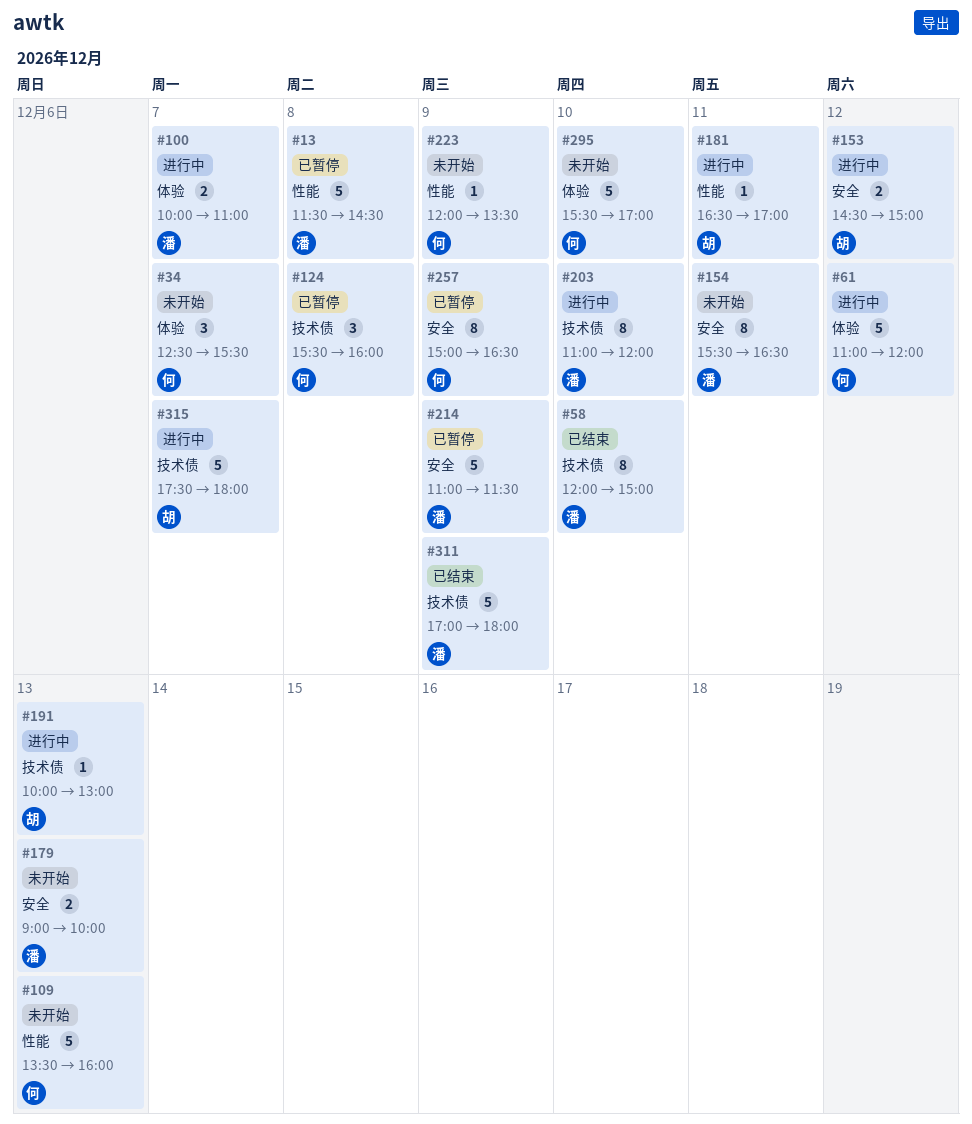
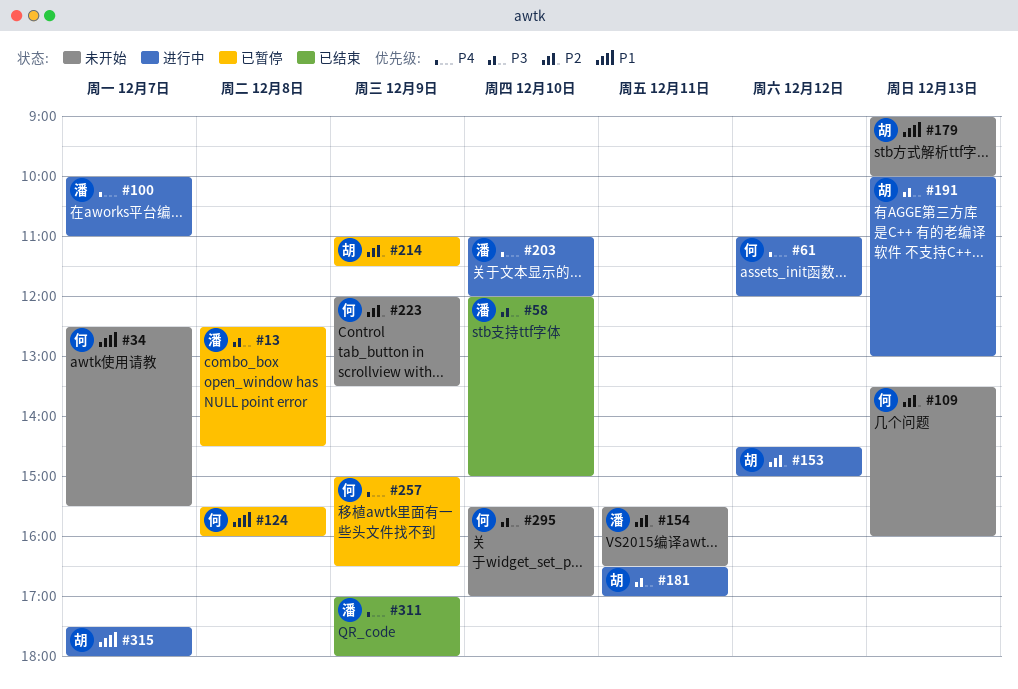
#13, begins: 11:30 -> 12:30
#179, owner: 潘 -> 胡
#214, owner: 潘 -> 胡

